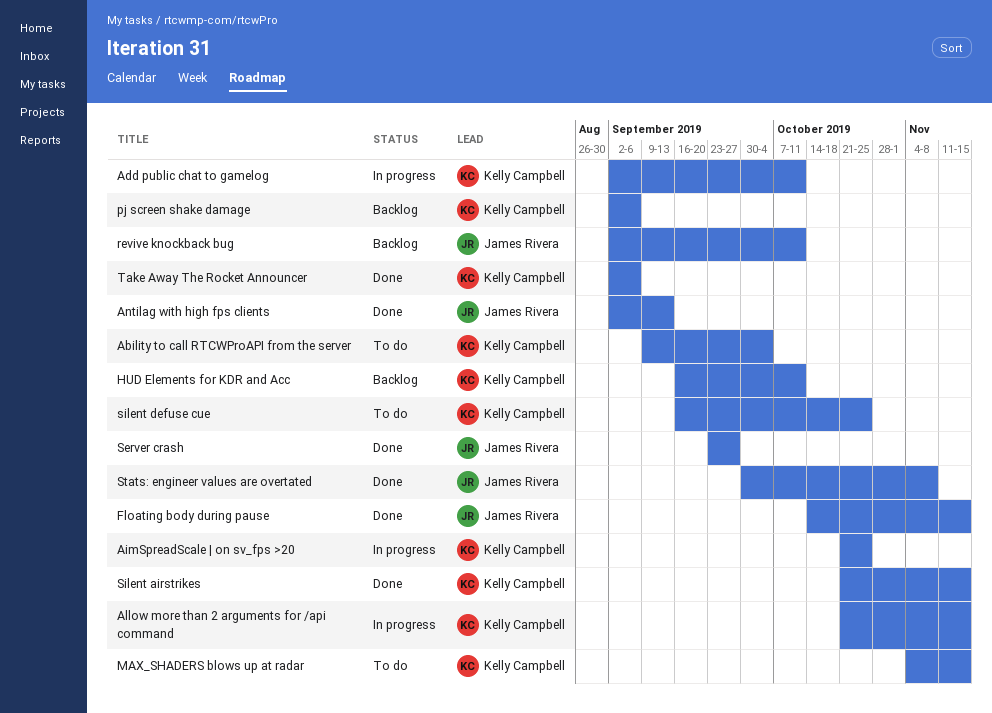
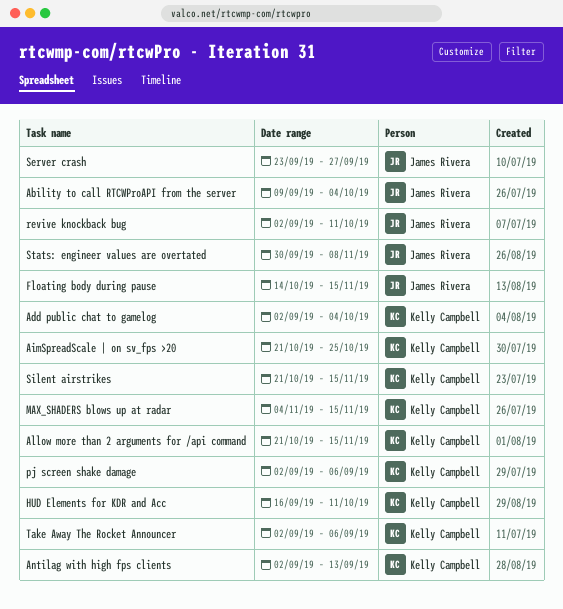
Ability to call RTCWProAPI from the server, owner: Kelly Campbell -> James Rivera
Add public chat to gamelog, due: Oct 11 -> Oct 4
Antilag with high fps clients, owner: James Rivera -> Kelly Campbell
silent defuse cue: present -> none

